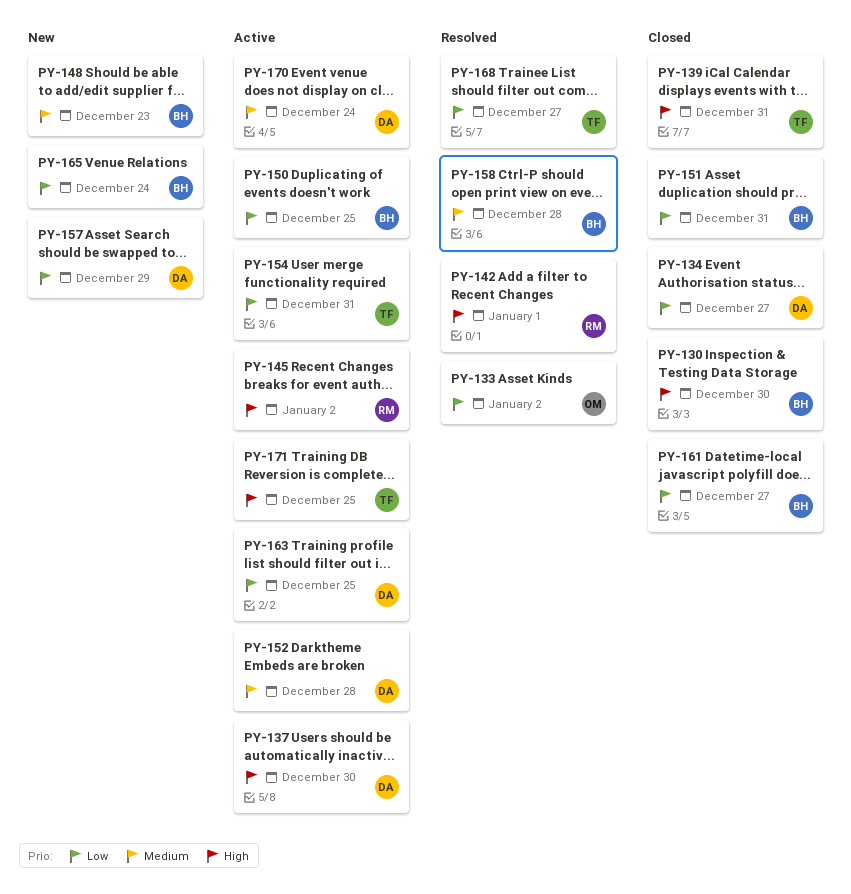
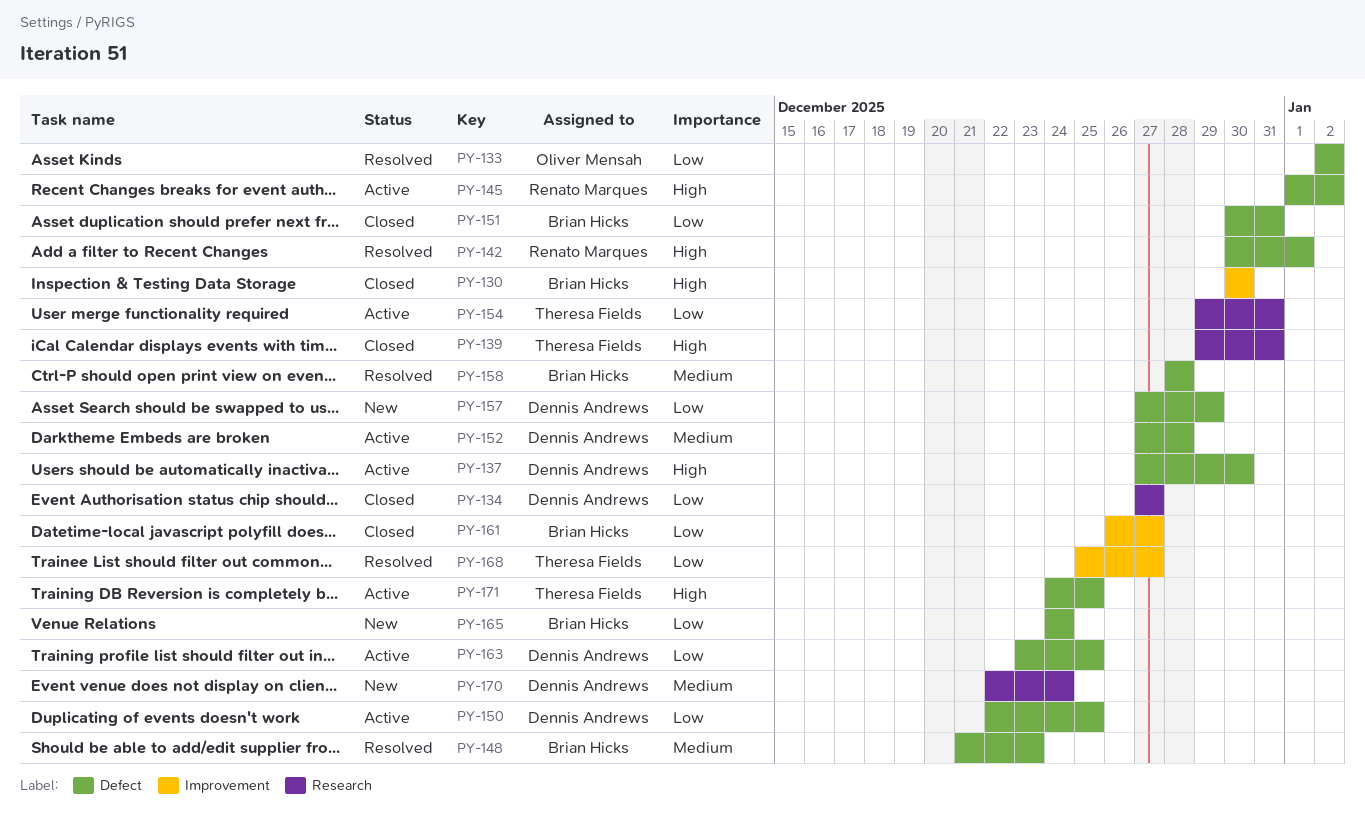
PY-148, status: New -> Resolved
PY-150, owner: Brian Hicks -> Dennis Andrews
PY-170, status: Active -> New

